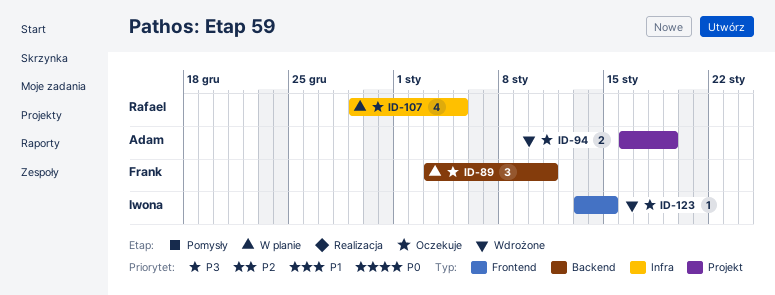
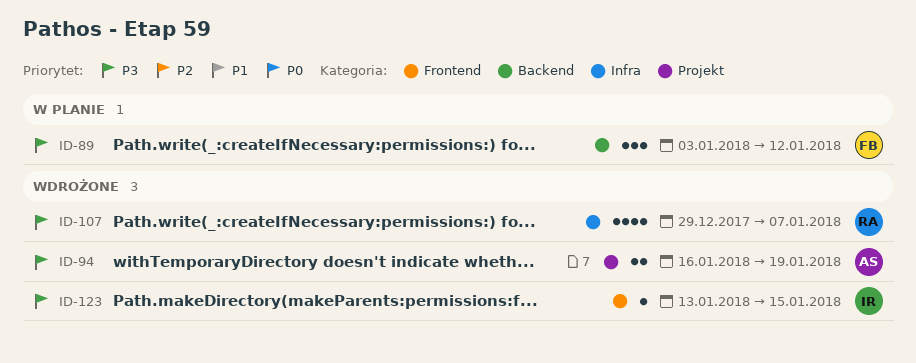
ID-89, due: Jan 11 -> Jan 12
ID-107, status: W planie -> Wdrożone
ID-107, due: Jan 5 -> Jan 7

